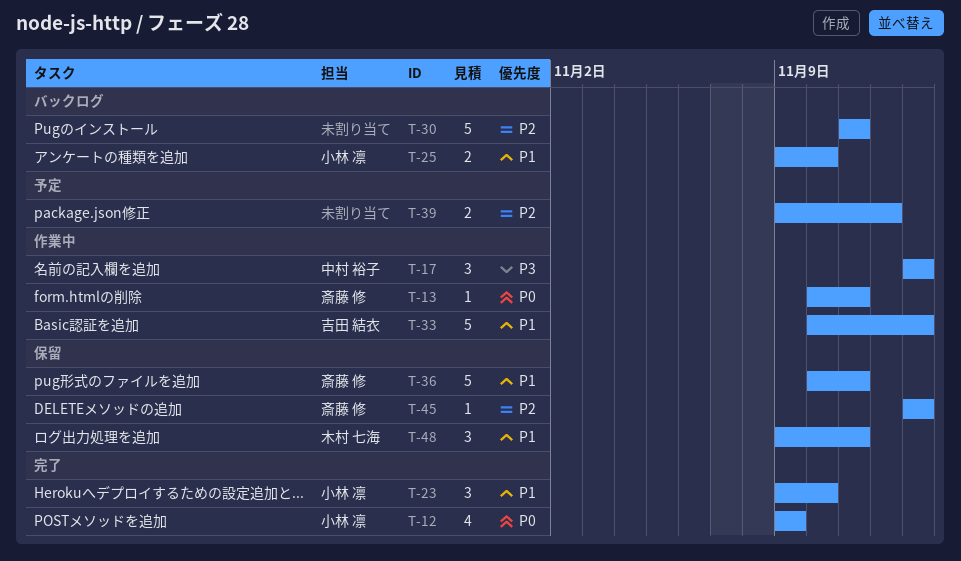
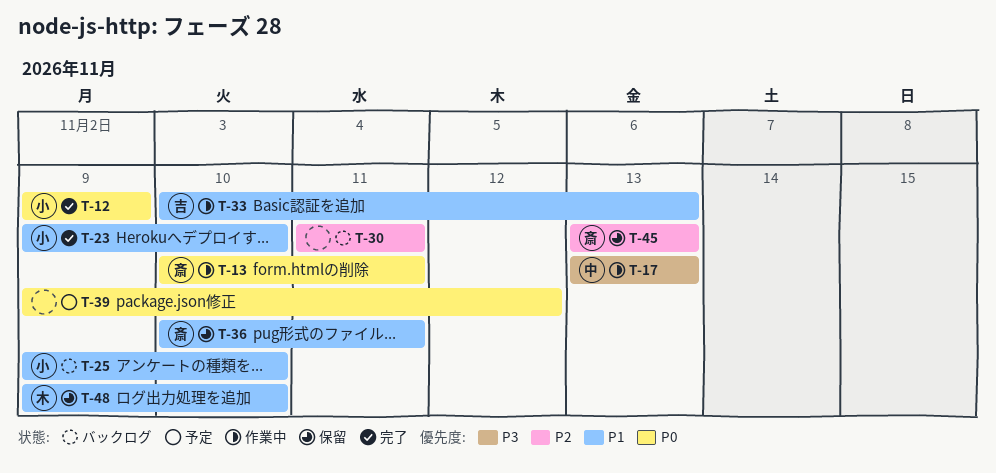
T-39, priority: P2 -> P0
T-48, due: Nov 11 -> Nov 10

